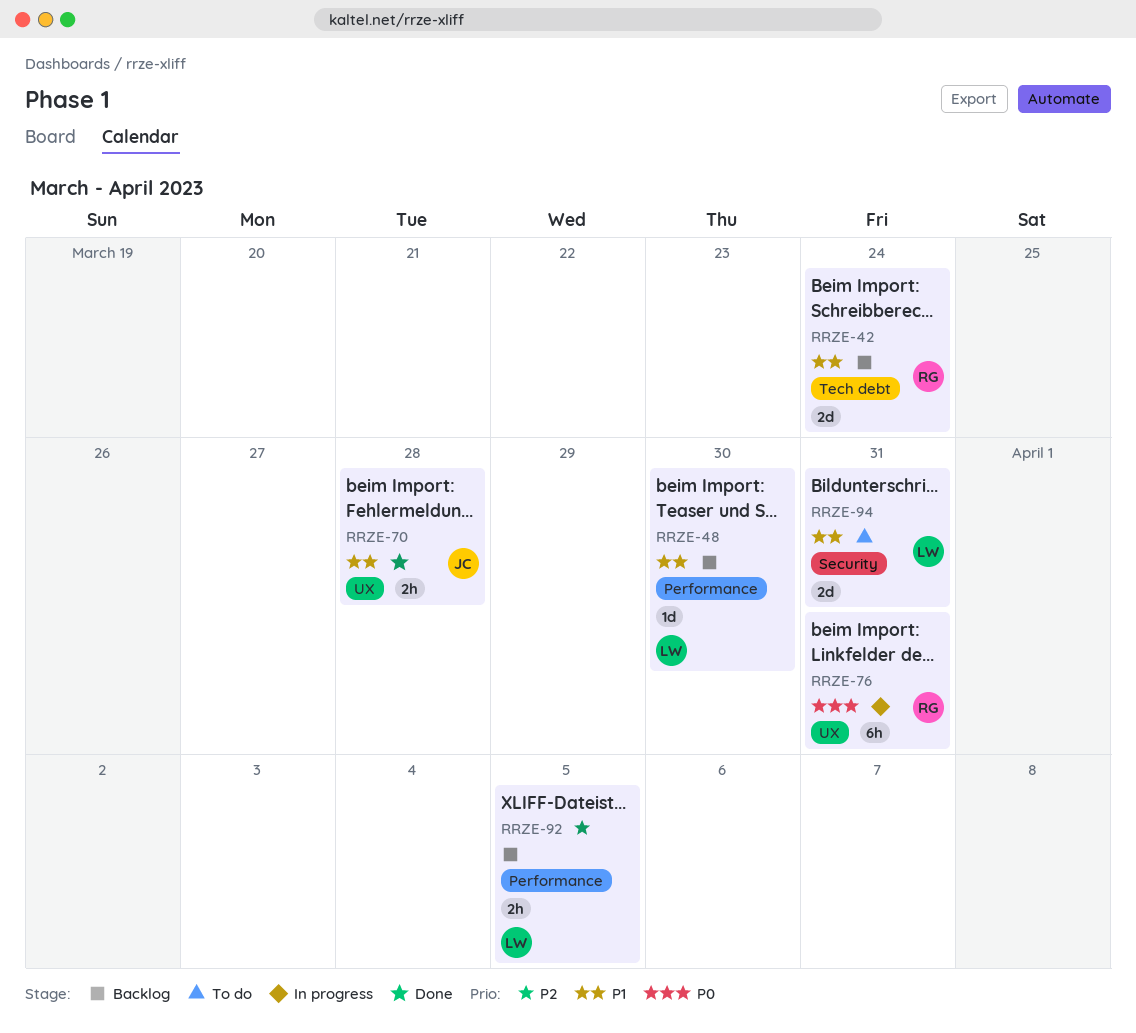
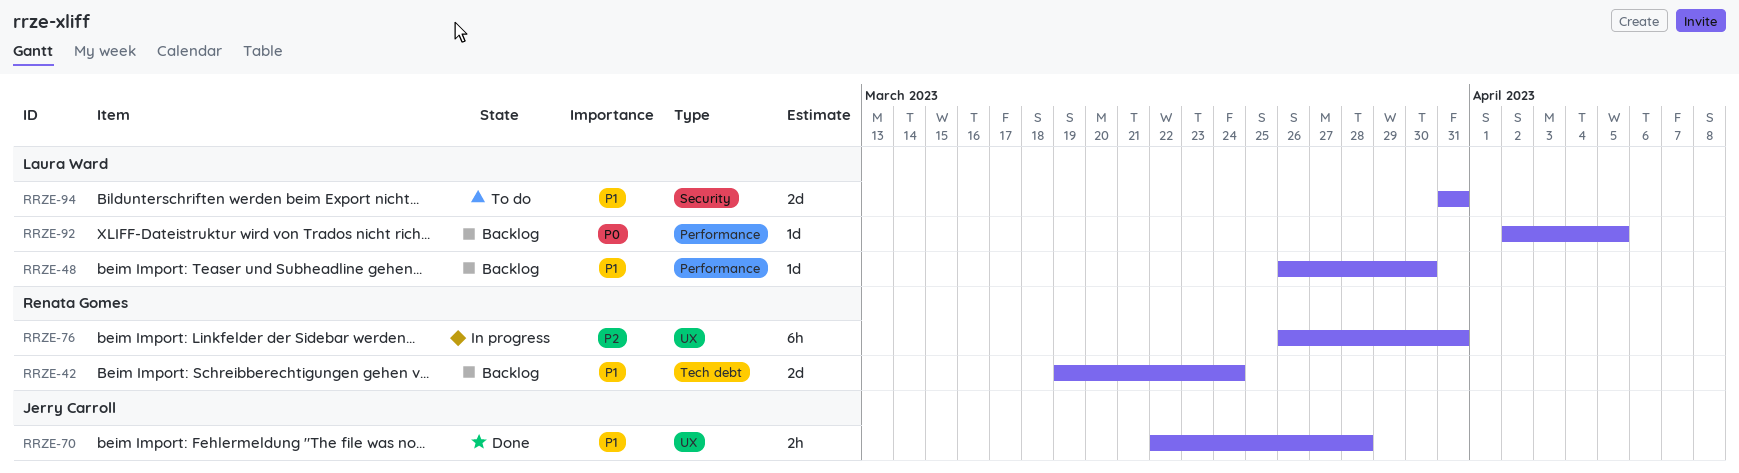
RRZE-76, priority: P0 -> P2
RRZE-92, priority: P2 -> P0
RRZE-92, estimate: 2h -> 1d

